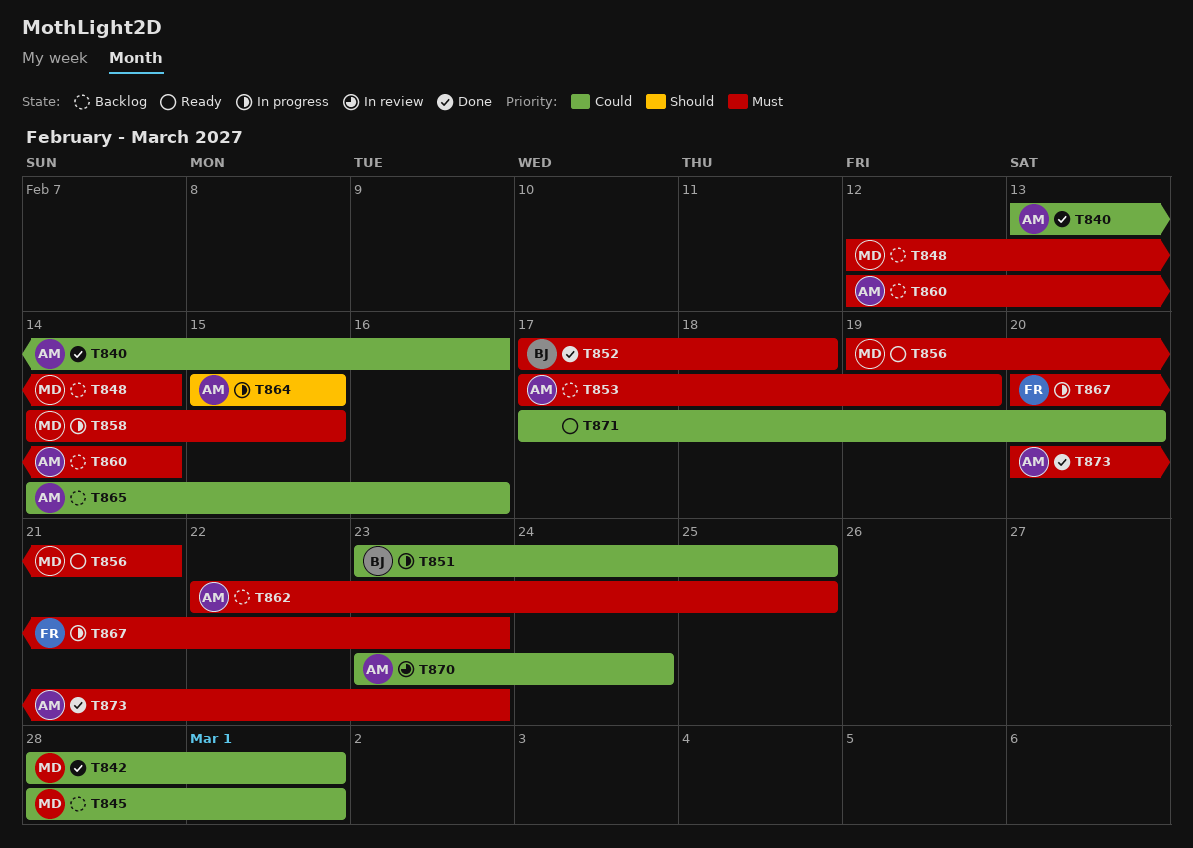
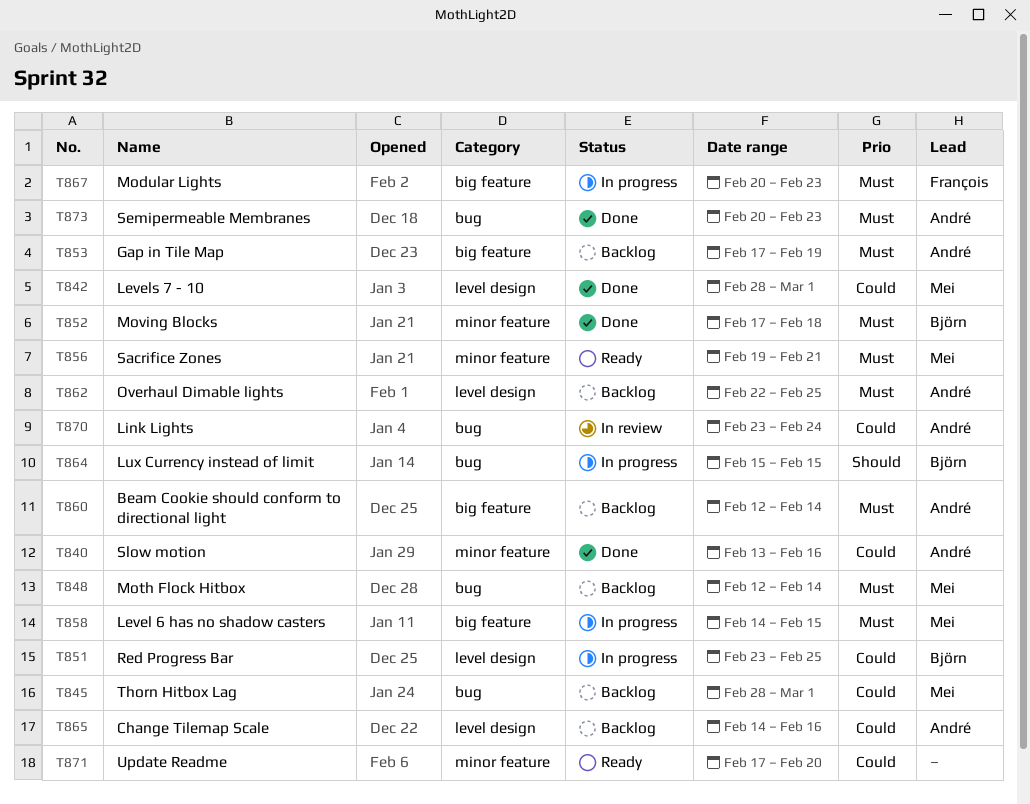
T864, owner: André -> Björn

